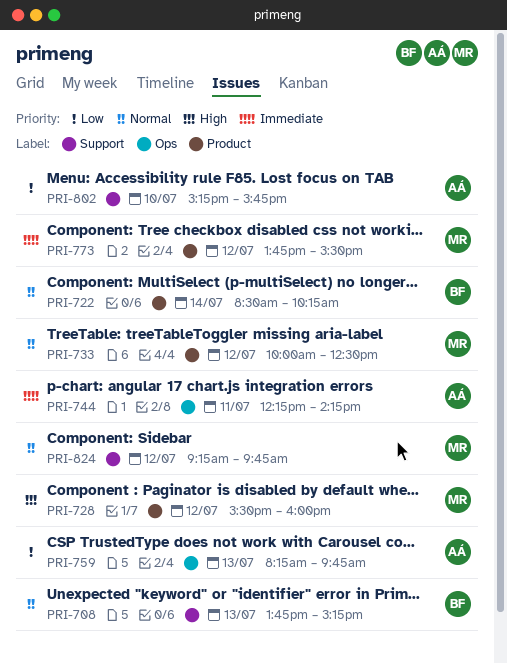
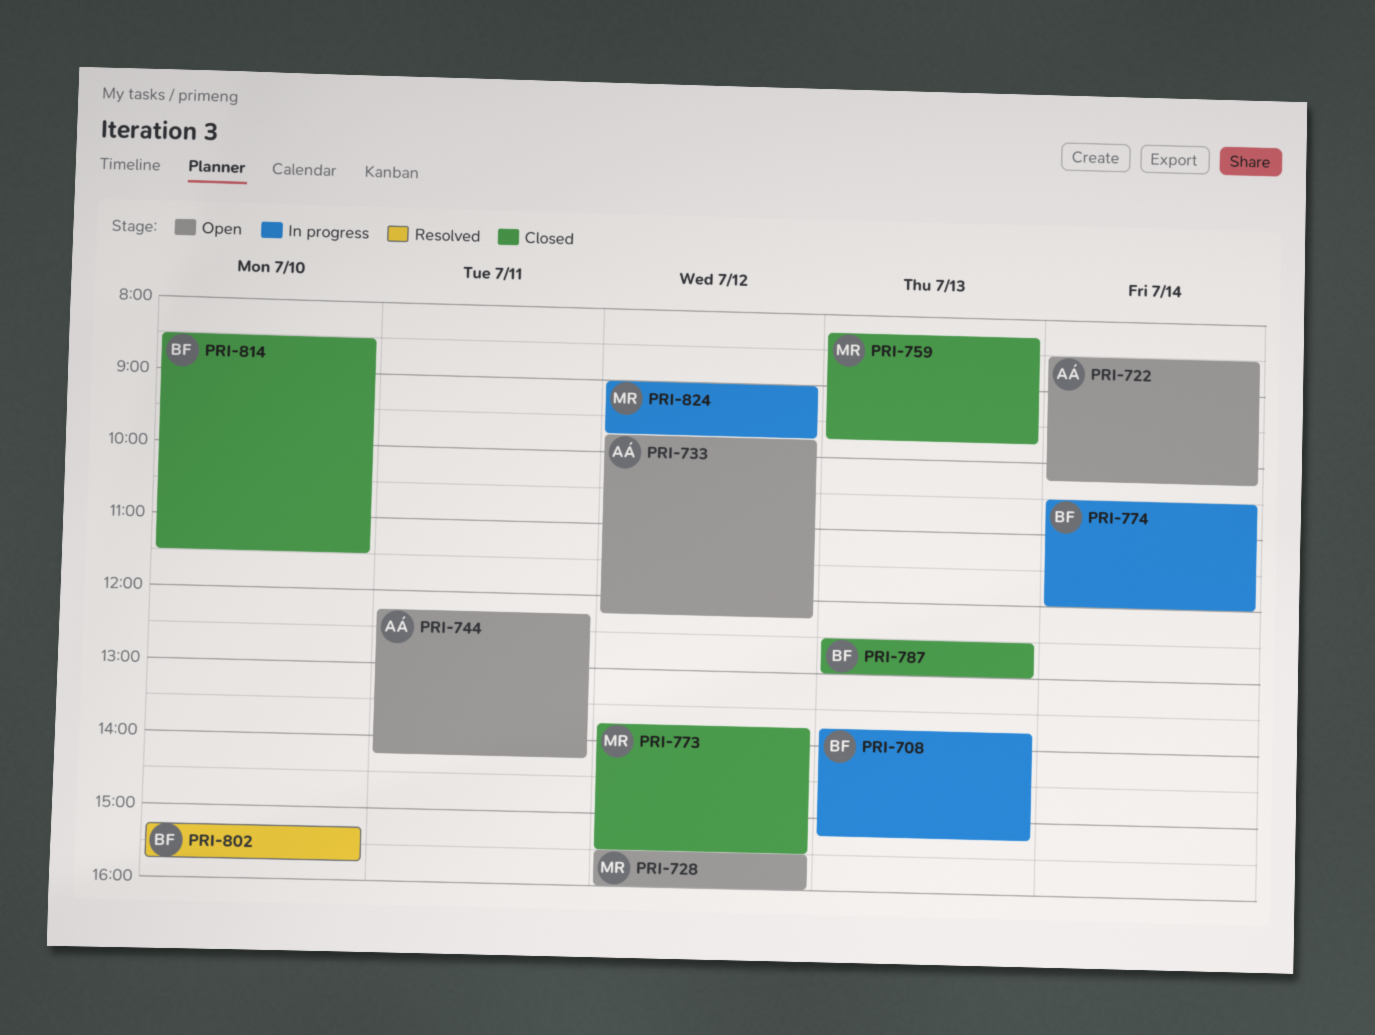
PRI-722, owner: BF -> AÁ
PRI-733, owner: MR -> AÁ
PRI-733, begins: 10:00 -> 09:45
PRI-733, ends: 12:30 -> 12:15
PRI-759, owner: AÁ -> MR
PRI-774: none -> present
PRI-787: none -> present
PRI-802, owner: AÁ -> BF
PRI-814: none -> present
PRI-824, begins: 09:15 -> 09:00

